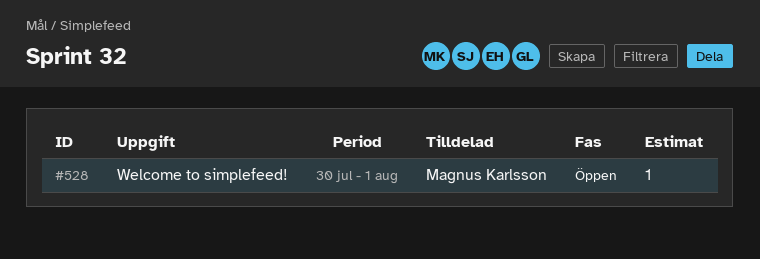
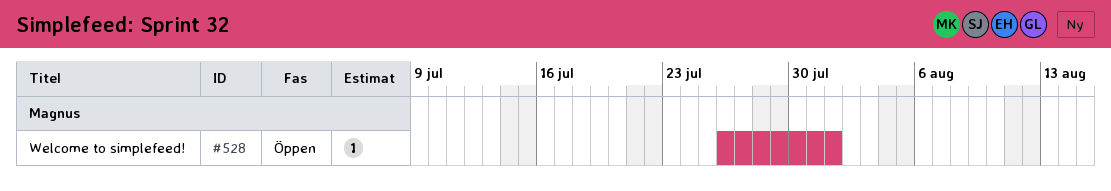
#528, start: Jul 30 -> Jul 26

